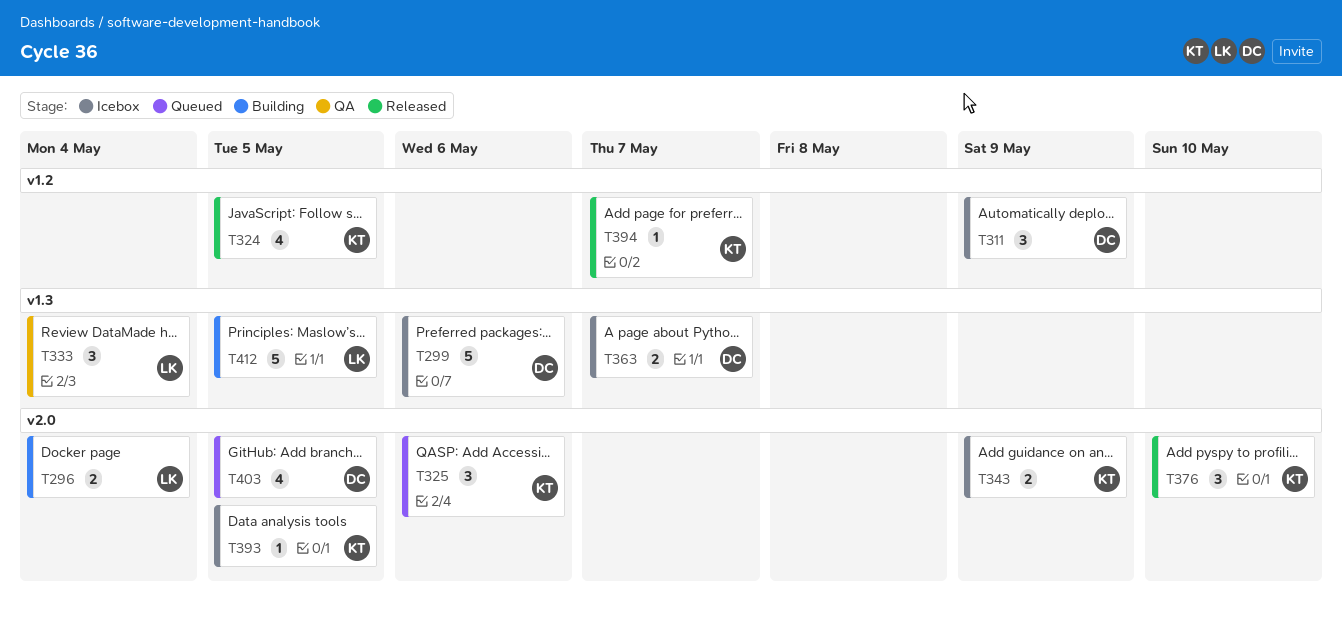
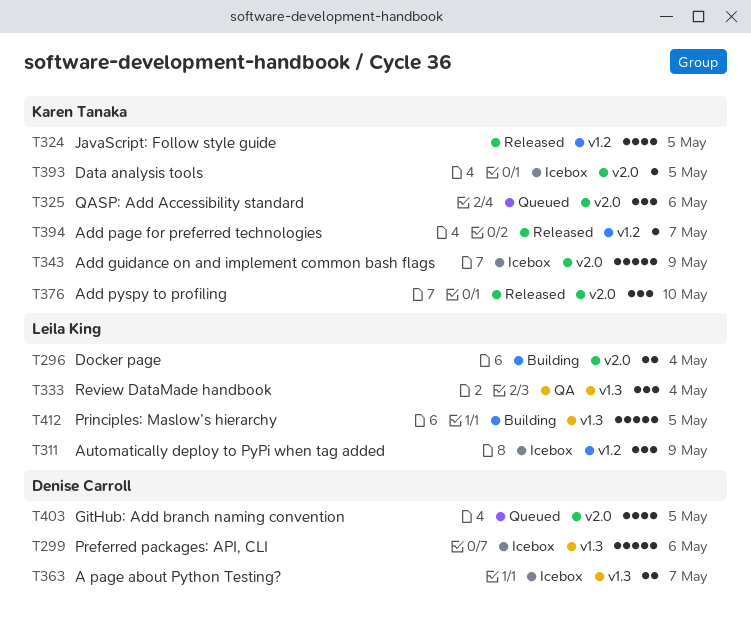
T311, owner: Denise Carroll -> Leila King
T343, estimate: 2 -> 5

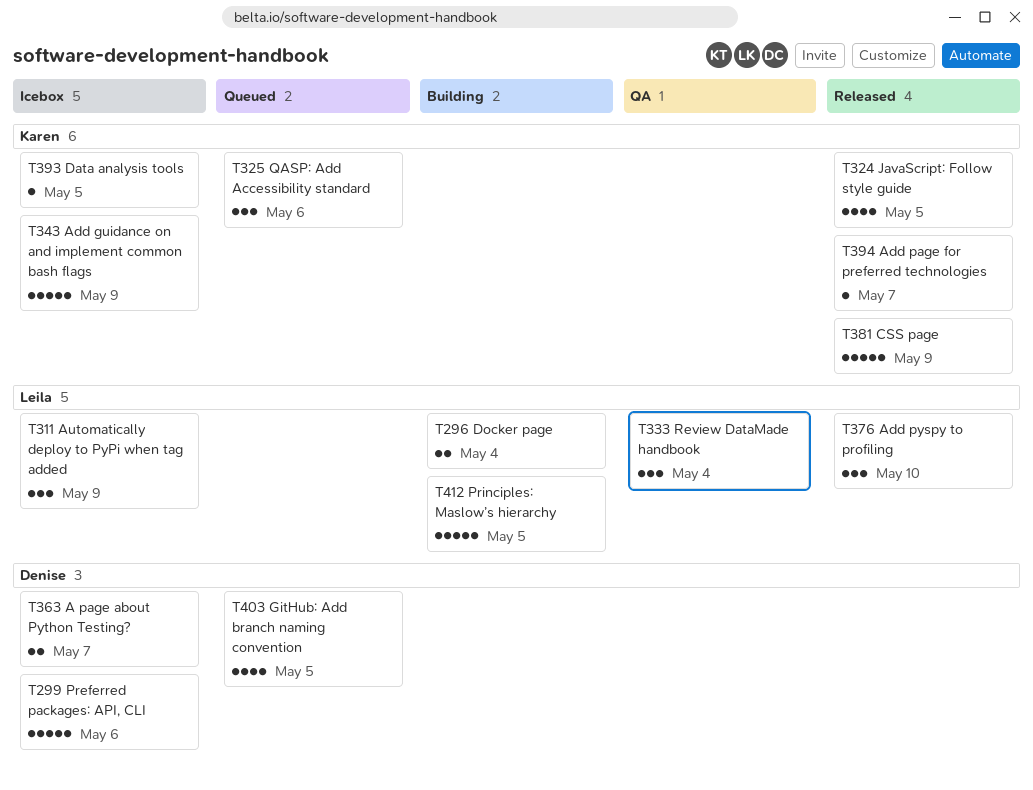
T376, owner: Karen Tanaka -> Leila King
T381: none -> present

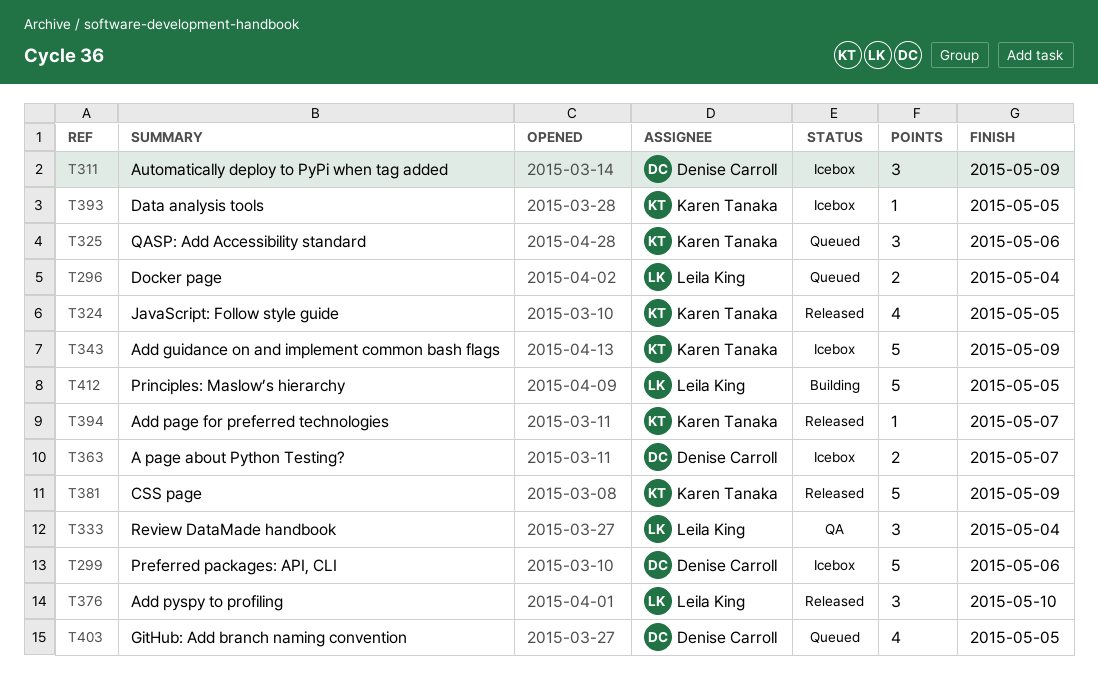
T296, status: Building -> Queued
T311, owner: Leila King -> Denise Carroll

